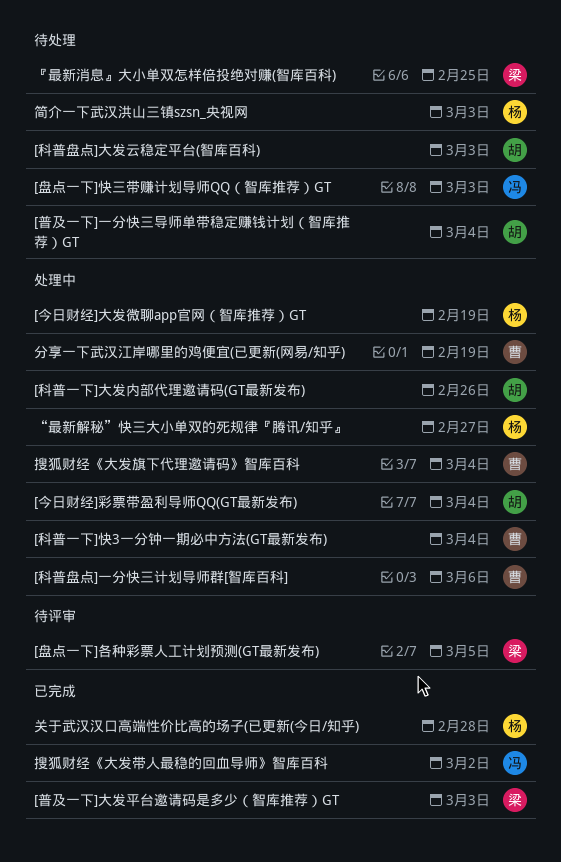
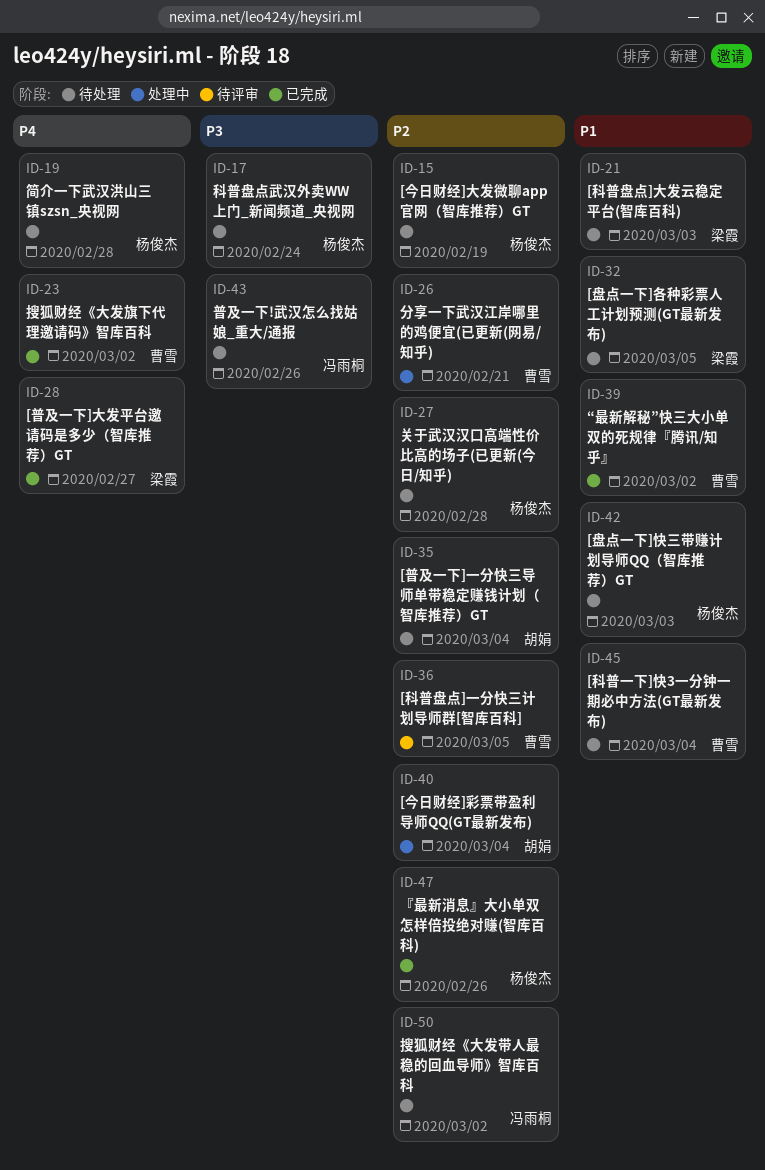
[今日财经]大发微聊app官网（智库推荐）GT, status: 处理中 -> 待处理
[普及一下]大发平台邀请码是多少（智库推荐）GT, due: Mar 3 -> Feb 27
[盘点一下]各种彩票人工计划预测(GT最新发布), status: 待评审 -> 待处理
[盘点一下]快三带赚计划导师QQ（智库推荐）GT, owner: 冯雨桐 -> 杨俊杰
[科普一下]大发内部代理邀请码(GT最新发布): present -> none
[科普一下]快3一分钟一期必中方法(GT最新发布), status: 处理中 -> 待处理
[科普盘点]一分快三计划导师群[智库百科], status: 处理中 -> 待评审
[科普盘点]一分快三计划导师群[智库百科], due: Mar 6 -> Mar 5
[科普盘点]大发云稳定平台(智库百科), owner: 胡娟 -> 梁霞
“最新解秘”快三大小单双的死规律『腾讯/知乎』, status: 处理中 -> 已完成
“最新解秘”快三大小单双的死规律『腾讯/知乎』, owner: 杨俊杰 -> 曹雪
“最新解秘”快三大小单双的死规律『腾讯/知乎』, due: Feb 27 -> Mar 2
『最新消息』大小单双怎样倍投绝对赚(智库百科), status: 待处理 -> 已完成
『最新消息』大小单双怎样倍投绝对赚(智库百科), owner: 梁霞 -> 杨俊杰
『最新消息』大小单双怎样倍投绝对赚(智库百科), due: Feb 25 -> Feb 26
关于武汉汉口高端性价比高的场子(已更新(今日/知乎), status: 已完成 -> 待处理
分享一下武汉江岸哪里的鸡便宜(已更新(网易/知乎), due: Feb 19 -> Feb 21
搜狐财经《大发带人最稳的回血导师》智库百科, status: 已完成 -> 待处理
搜狐财经《大发旗下代理邀请码》智库百科, status: 处理中 -> 已完成
搜狐财经《大发旗下代理邀请码》智库百科, due: Mar 4 -> Mar 2
普及一下!武汉怎么找姑娘_重大/通报: none -> present
科普盘点武汉外卖WW上门_新闻频道_央视网: none -> present
简介一下武汉洪山三镇szsn_央视网, due: Mar 3 -> Feb 28

